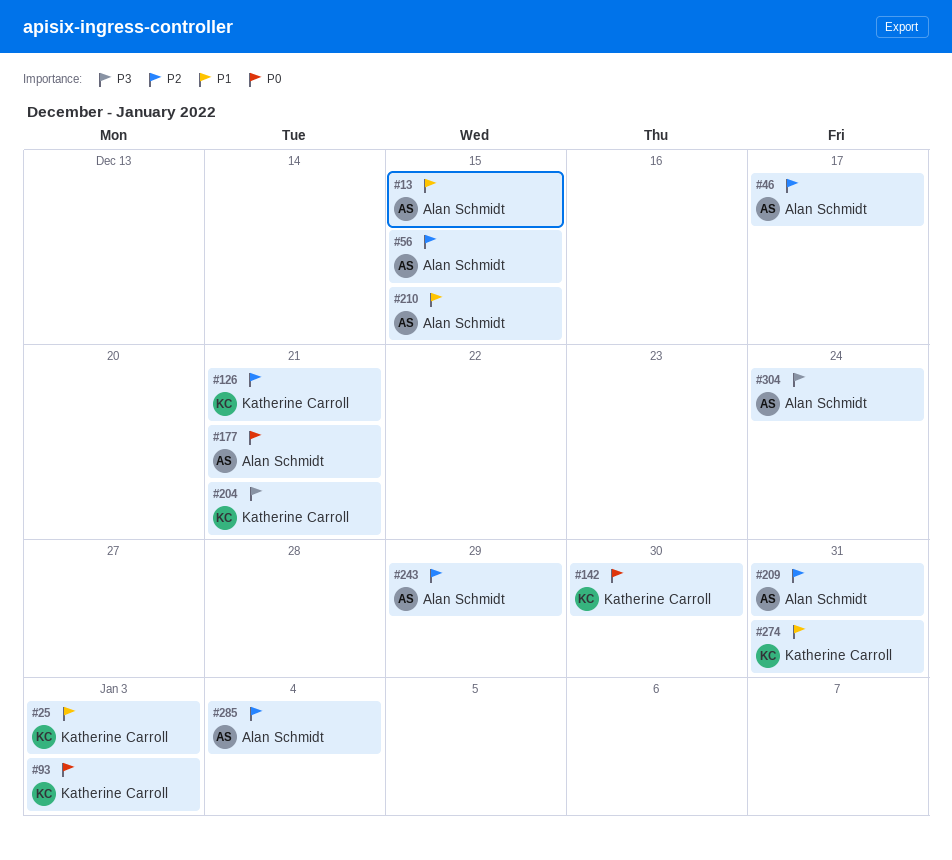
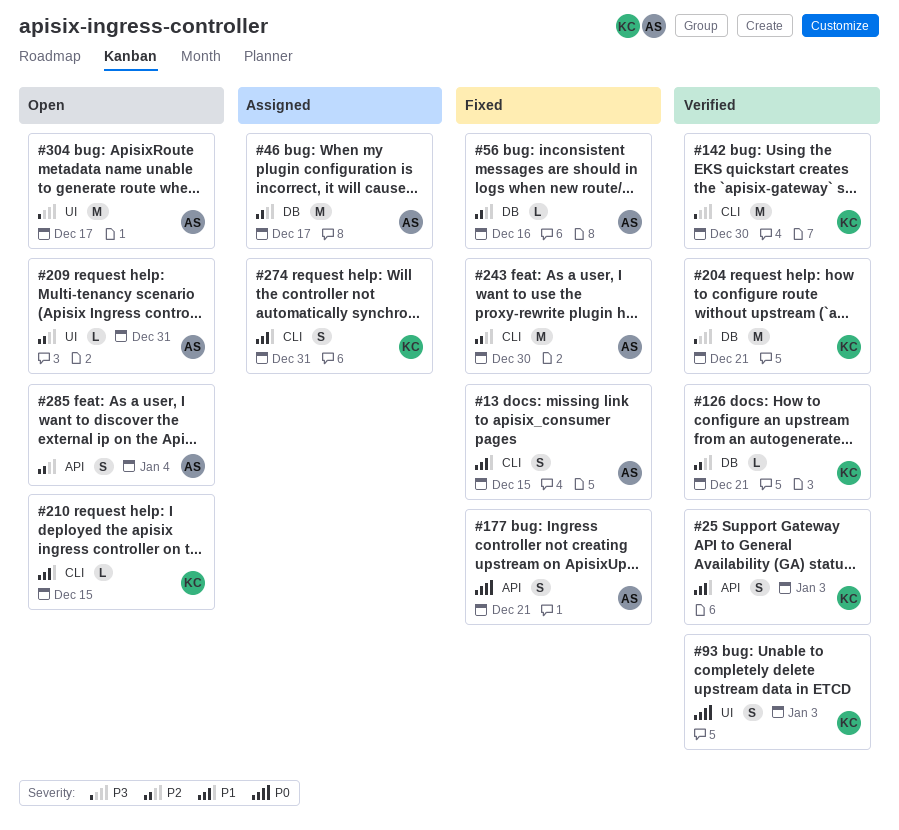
#56, due: Dec 15 -> Dec 16
#142, priority: P0 -> P3
#210, owner: Alan Schmidt -> Katherine Carroll
#243, due: Dec 29 -> Dec 30
#304, due: Dec 24 -> Dec 17

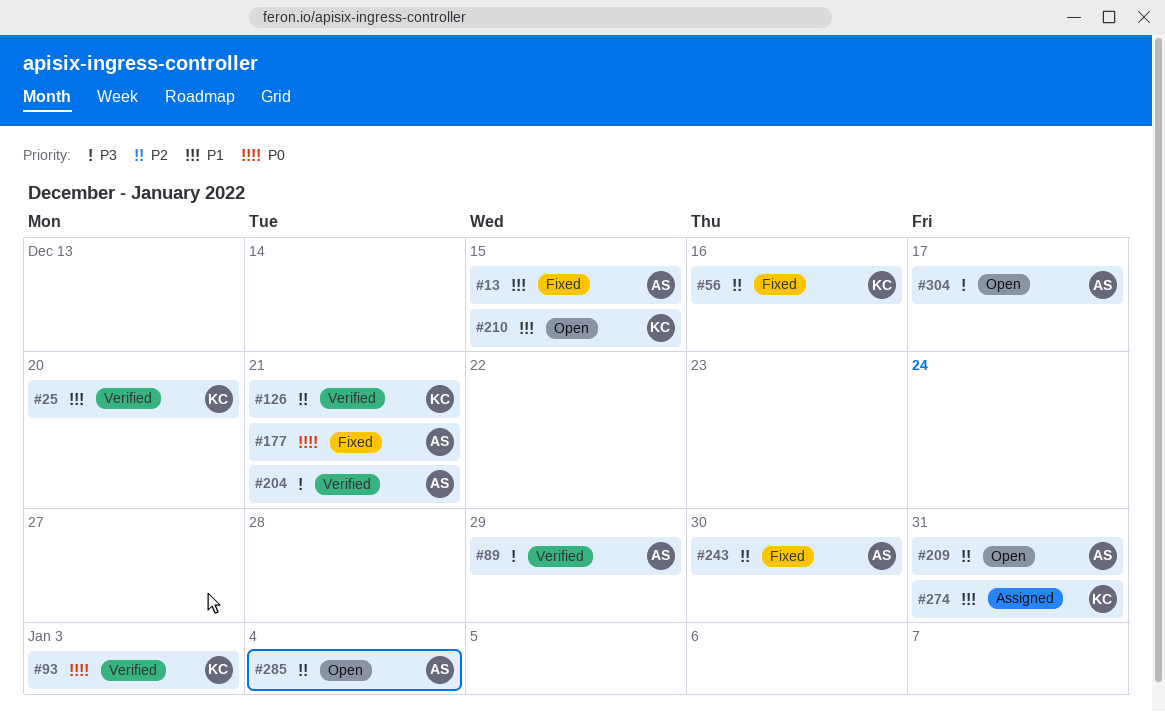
#25, due: Jan 3 -> Dec 20
#46: present -> none
#56, owner: AS -> KC
#89: none -> present
#142: present -> none
#204, owner: KC -> AS

